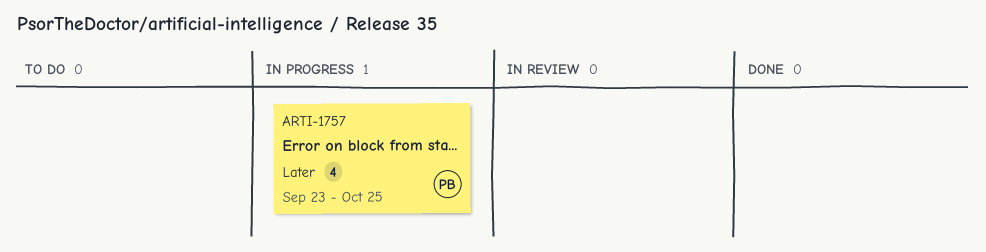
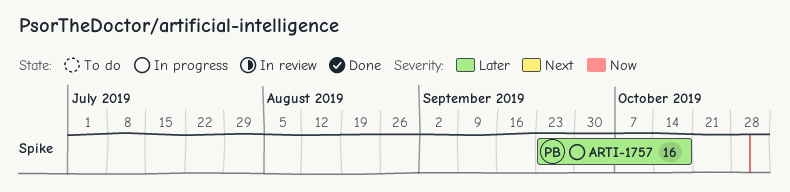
ARTI-1757, estimate: 4 -> 16
ARTI-1757, due: Oct 25 -> Oct 18

